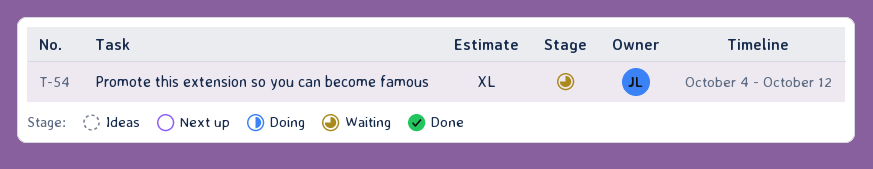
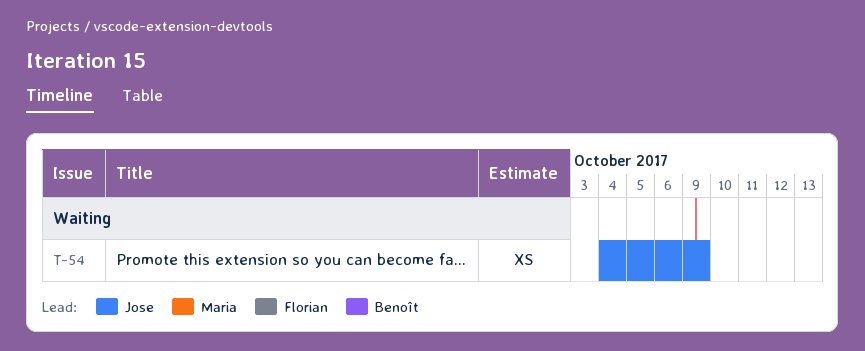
T-54, estimate: XL -> XS
T-54, due: Oct 12 -> Oct 9

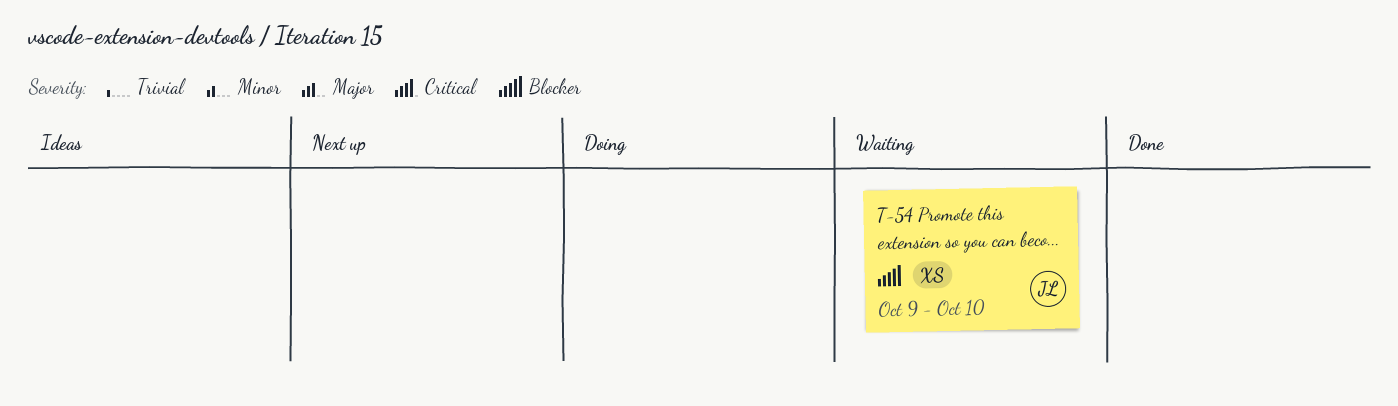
T-54, start: Oct 4 -> Oct 9
T-54, due: Oct 9 -> Oct 10

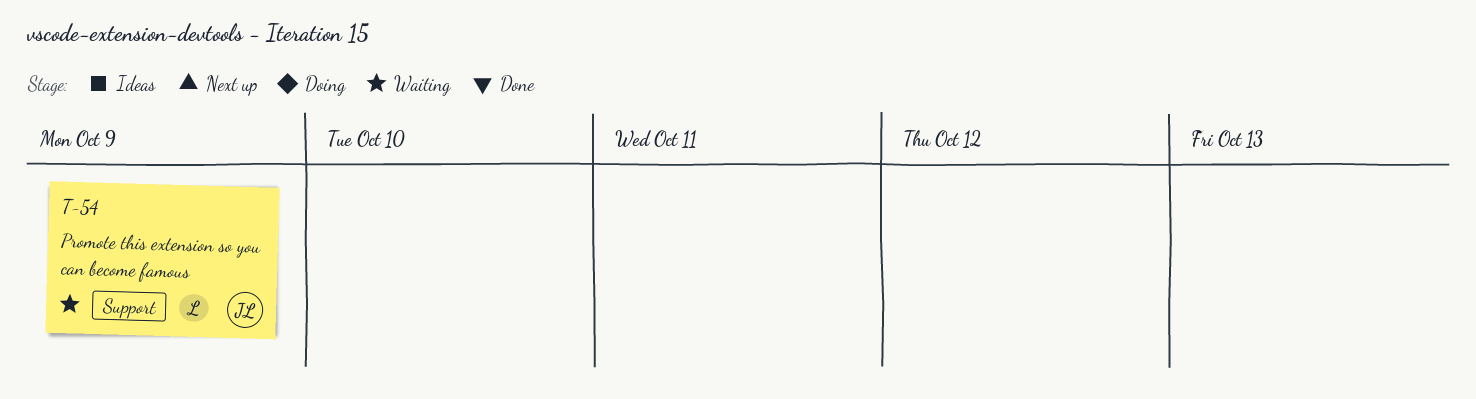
T-54, estimate: XS -> L
T-54, due: Oct 10 -> Oct 9

